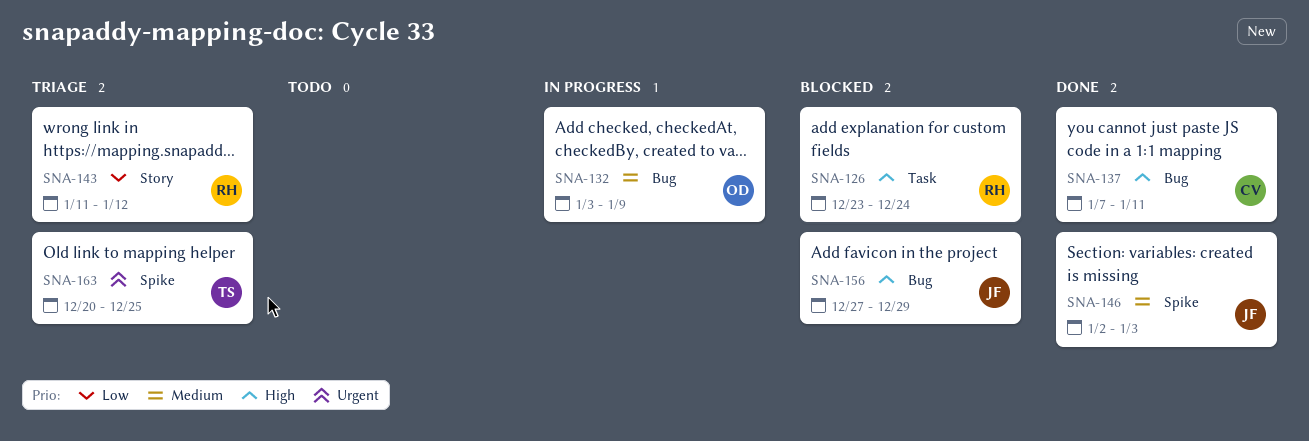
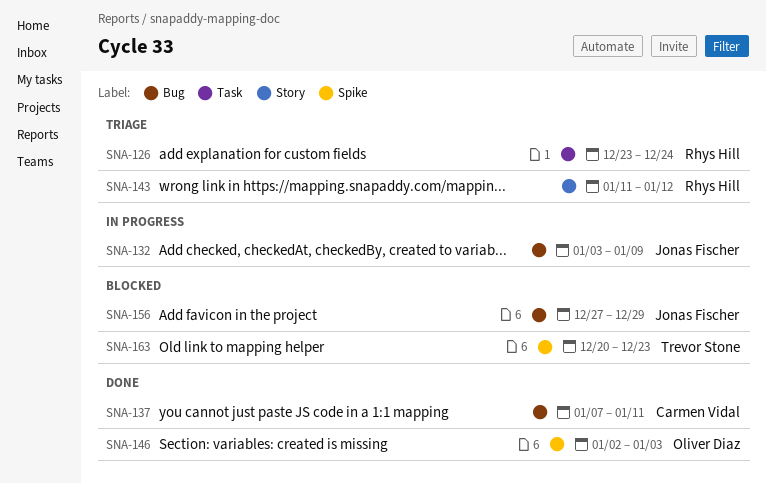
SNA-126, status: Blocked -> Triage
SNA-132, owner: Oliver Diaz -> Jonas Fischer
SNA-146, owner: Jonas Fischer -> Oliver Diaz
SNA-163, status: Triage -> Blocked
SNA-163, due: Dec 25 -> Dec 23

